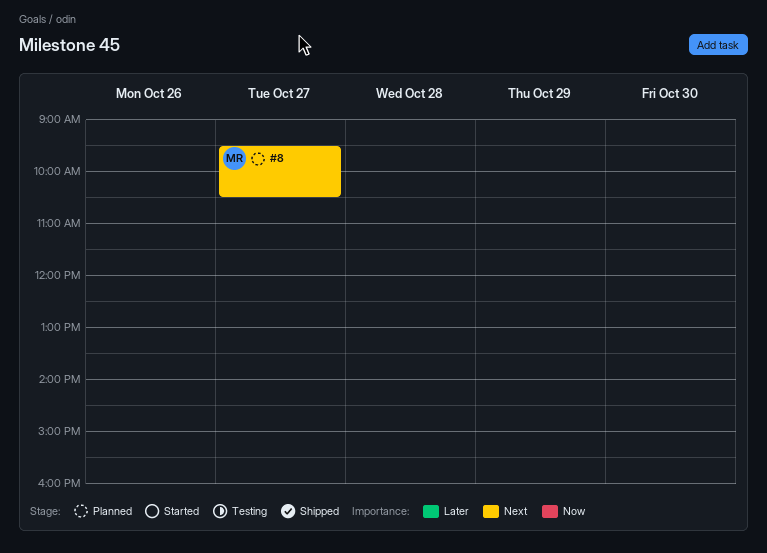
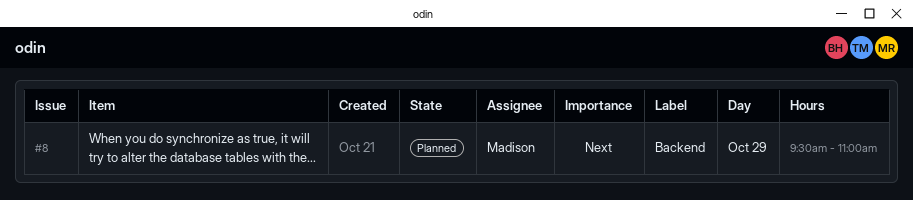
#8, day: Oct 27 -> Oct 29
#8, ends: 10:30 -> 11:00

